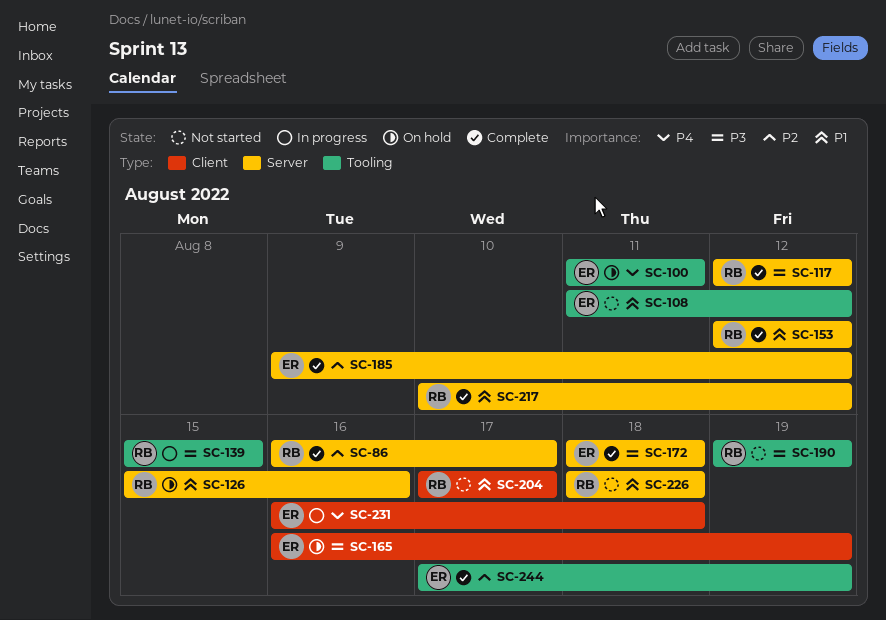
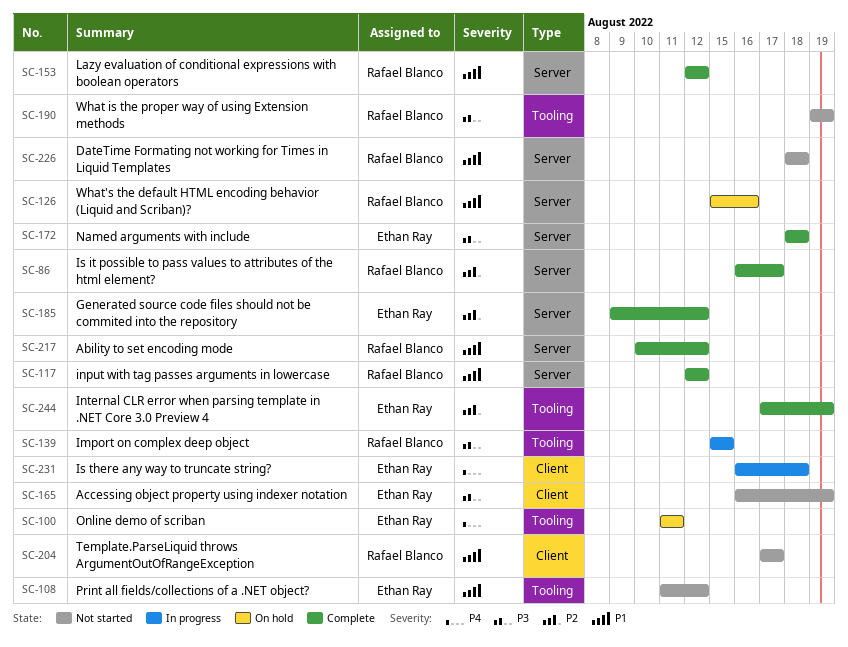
SC-117, priority: P3 -> P1
SC-165, status: On hold -> Not started

